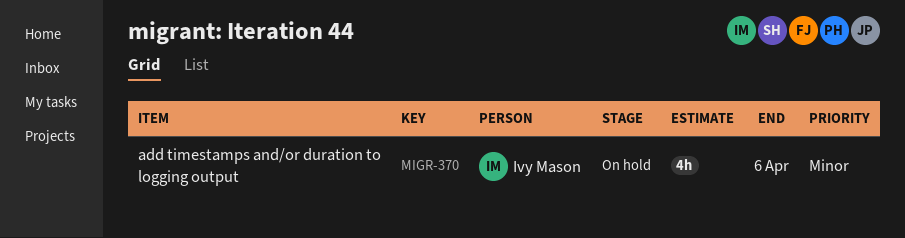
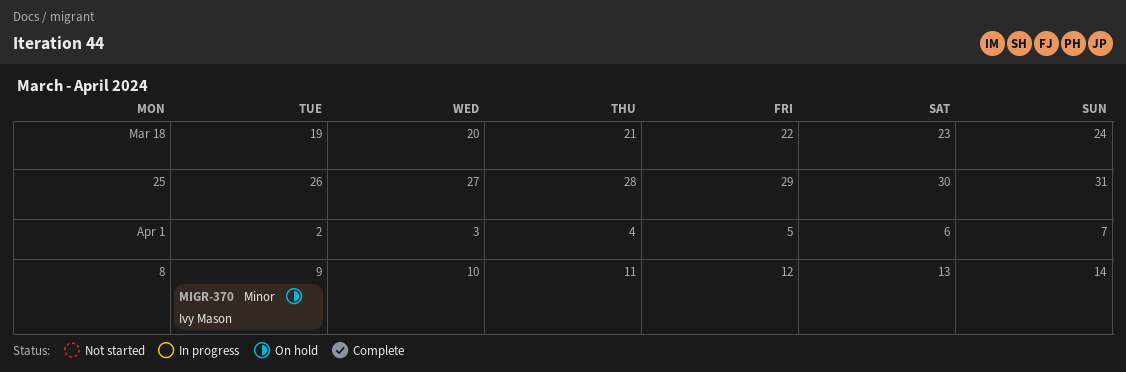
MIGR-370, due: Apr 6 -> Apr 9

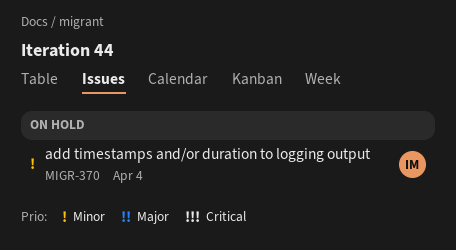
MIGR-370, due: Apr 9 -> Apr 4

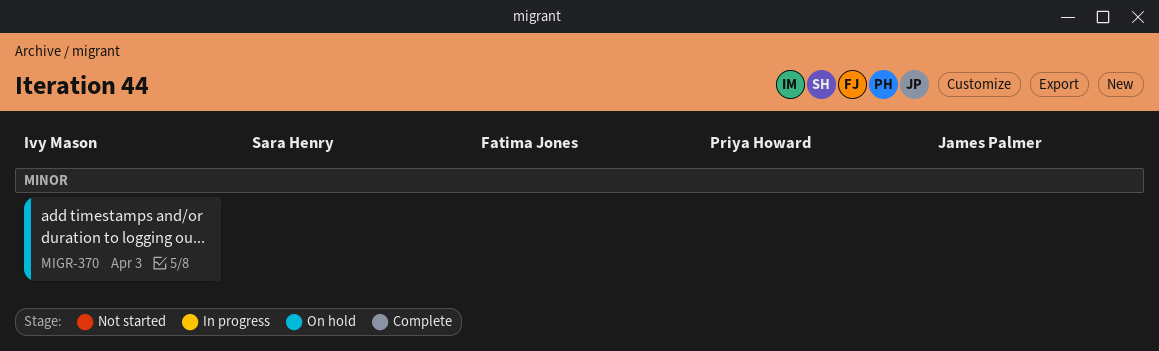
MIGR-370, due: Apr 4 -> Apr 3

